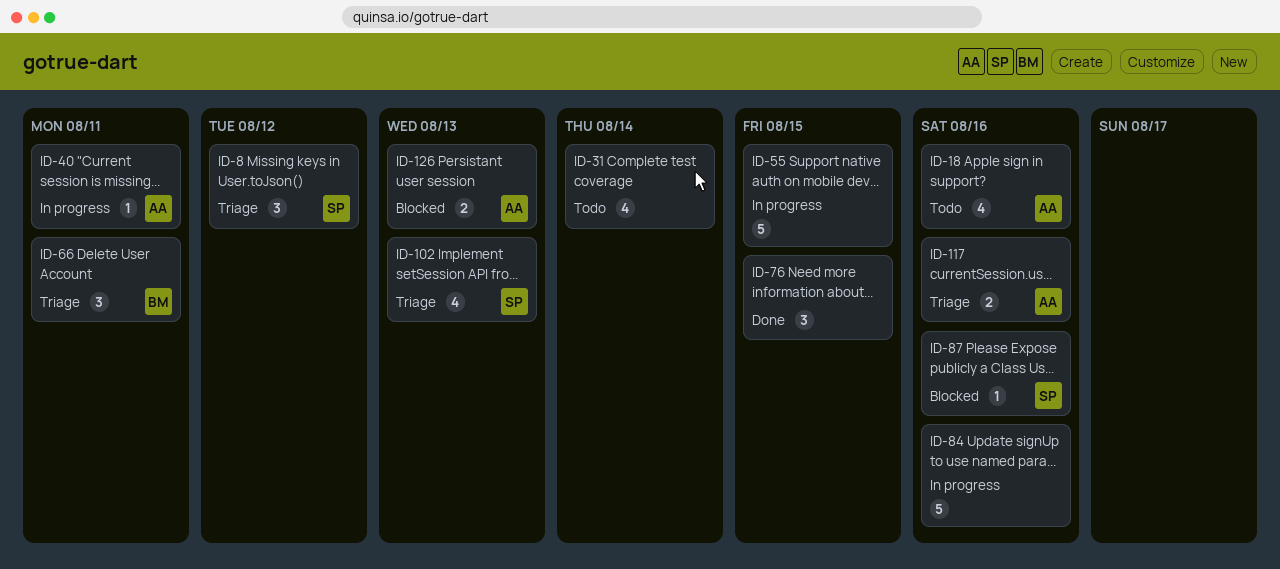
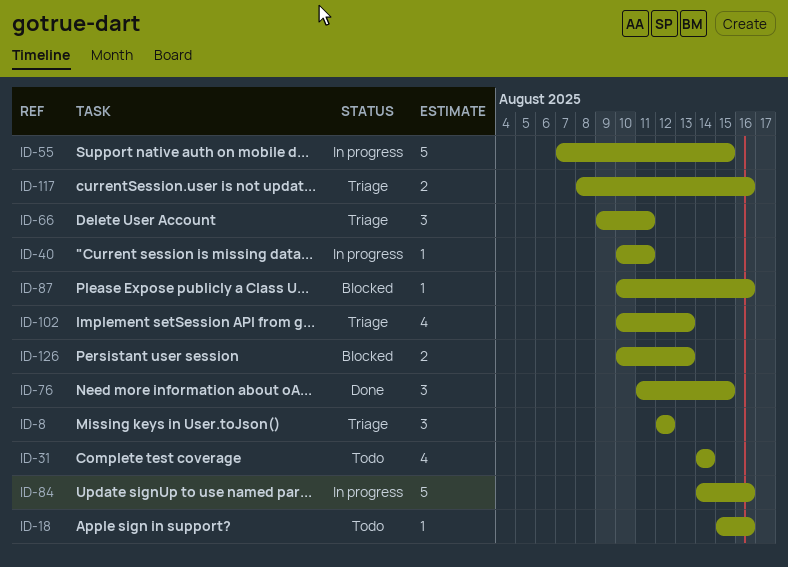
ID-18, estimate: 4 -> 1

